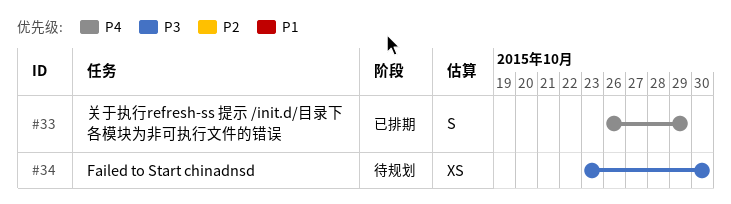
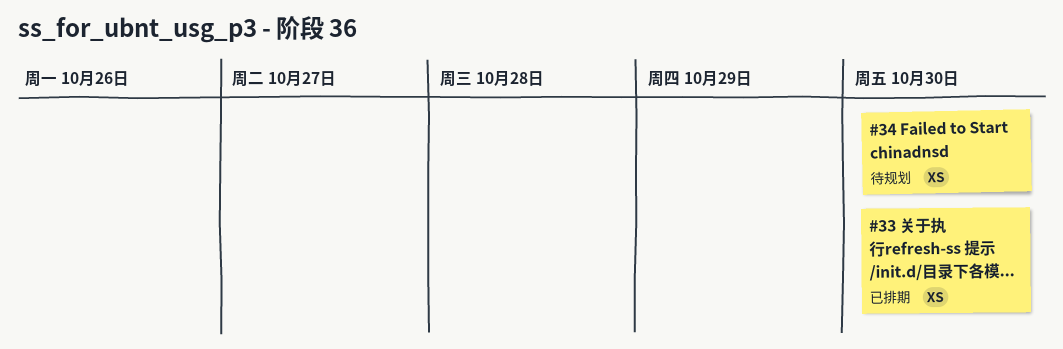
#33, estimate: S -> XS
#33, due: Oct 29 -> Oct 30

